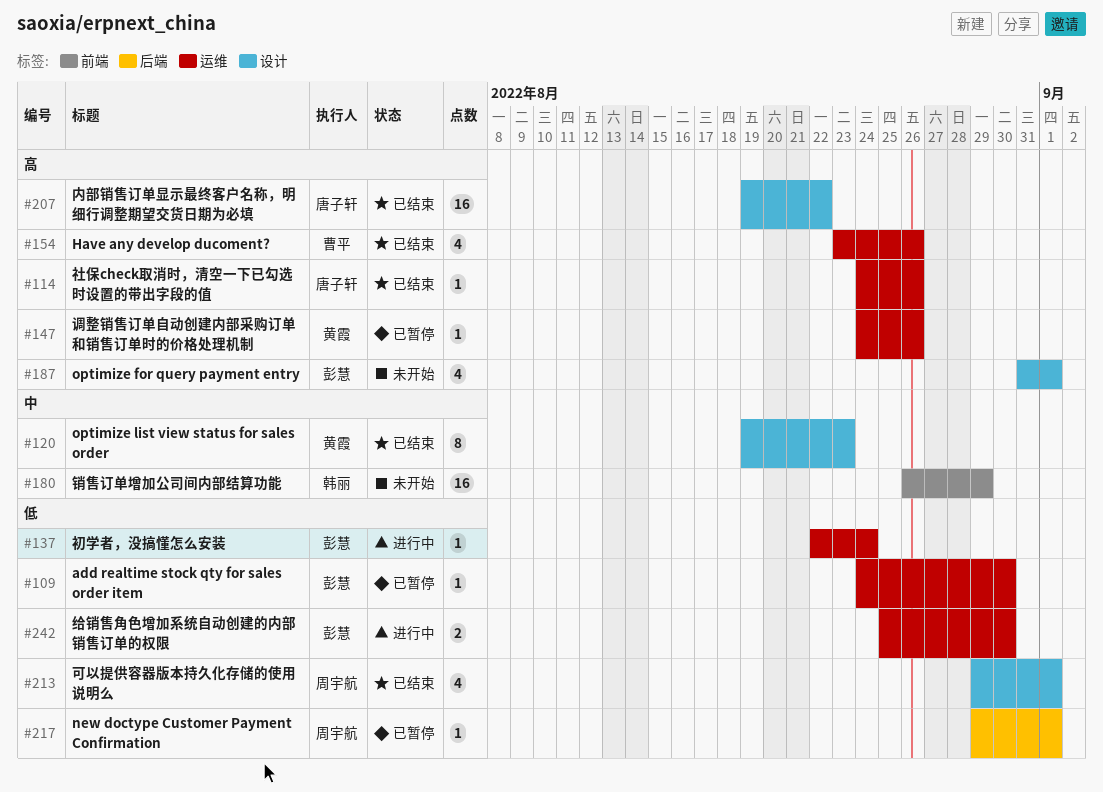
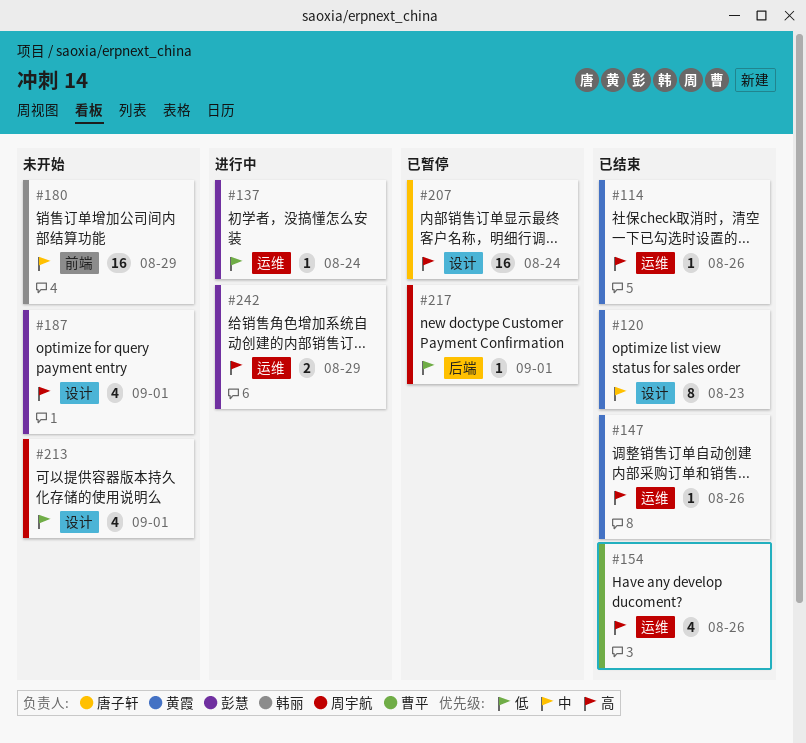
#109: present -> none
#114, owner: 唐子轩 -> 黄霞
#147, status: 已暂停 -> 已结束
#207, status: 已结束 -> 已暂停
#207, due: Aug 22 -> Aug 24
#213, status: 已结束 -> 未开始
#242, priority: 低 -> 高
#242, due: Aug 30 -> Aug 29

